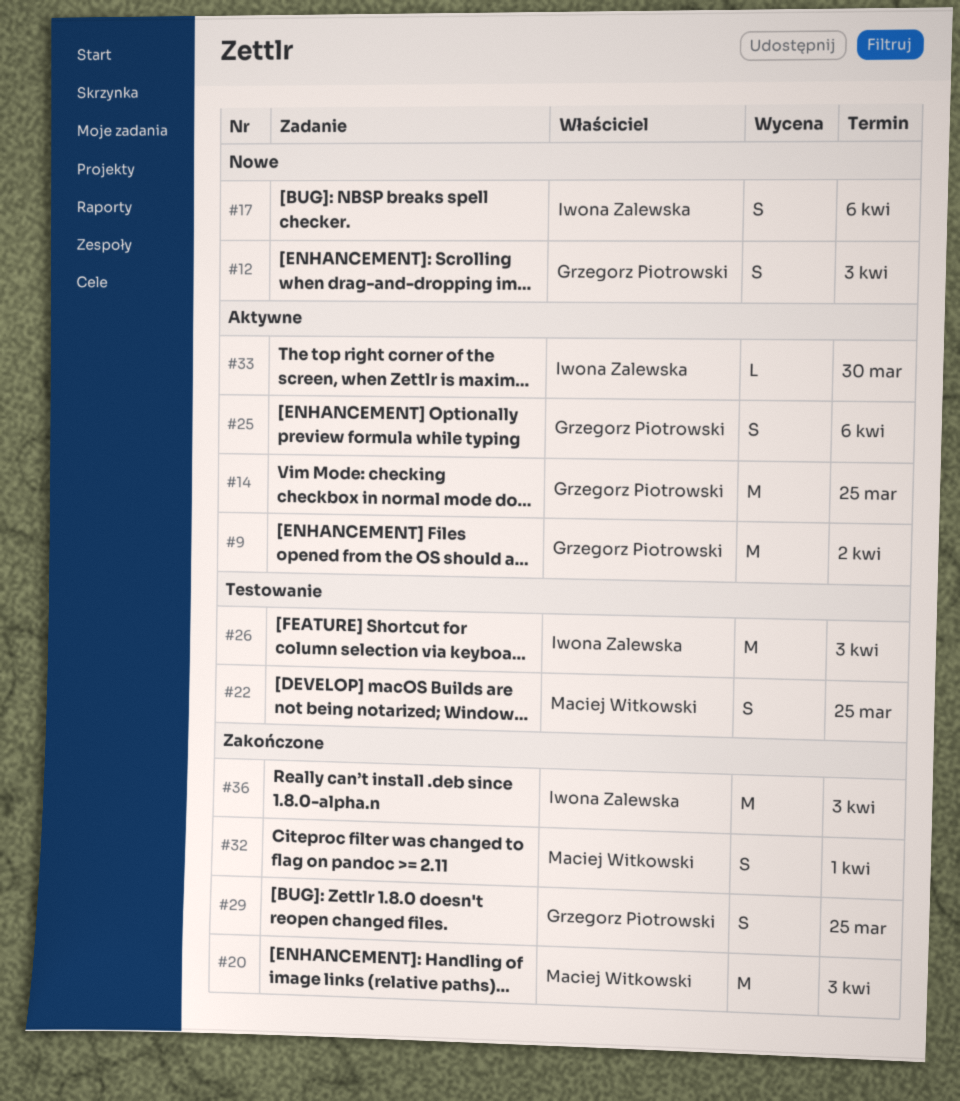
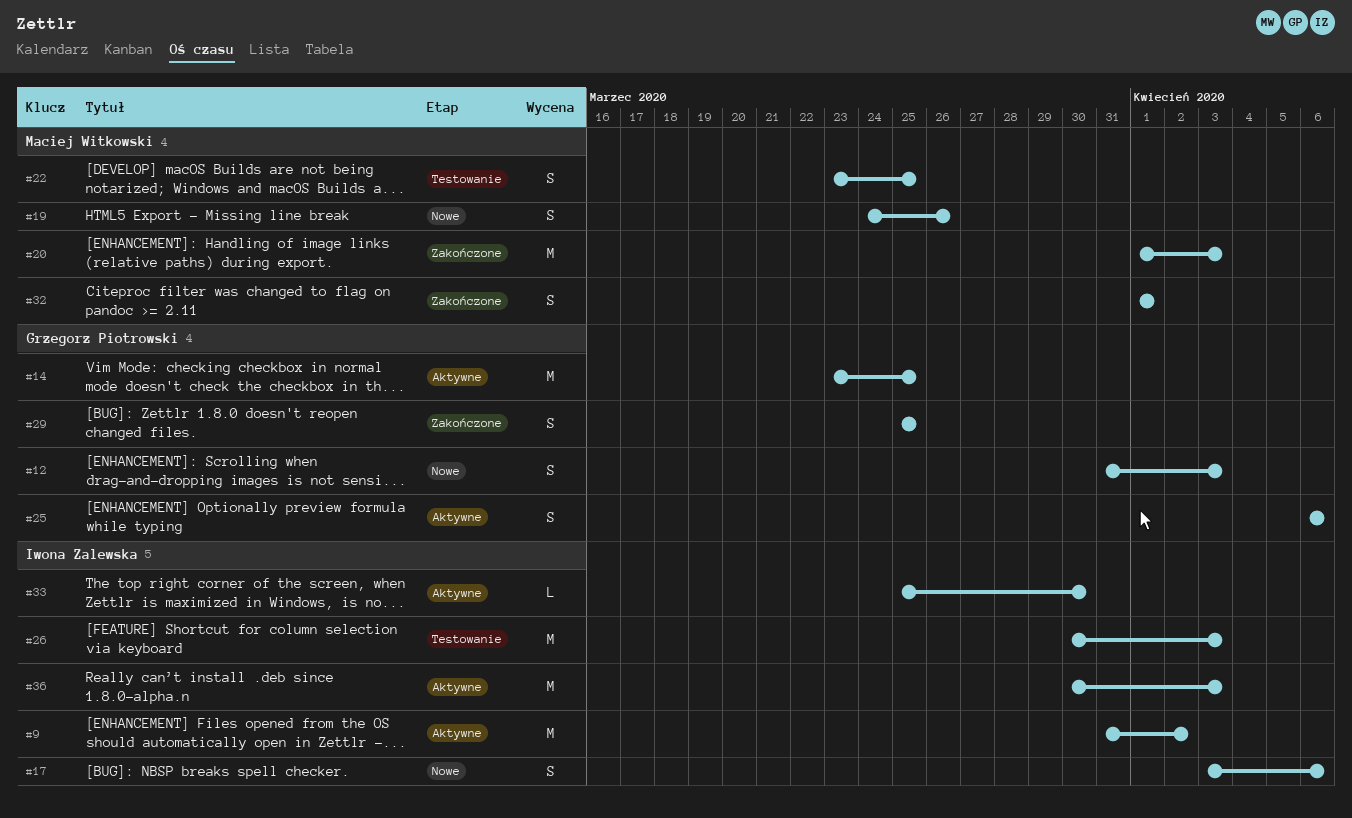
#9, owner: Grzegorz Piotrowski -> Iwona Zalewska
#19: none -> present
#36, status: Zakończone -> Aktywne

